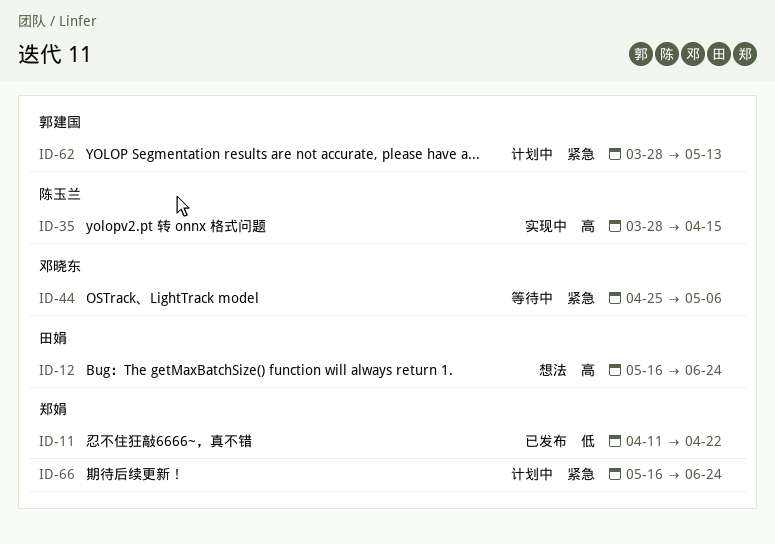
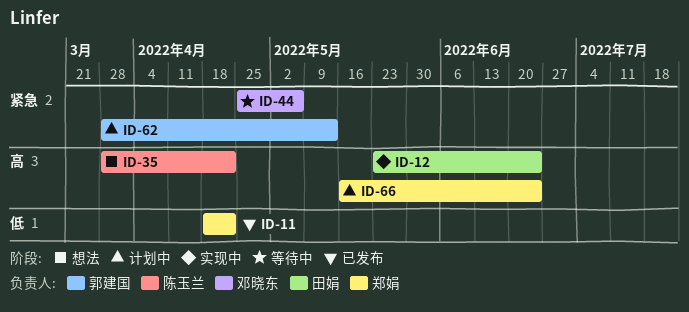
ID-11, start: Apr 11 -> Apr 18
ID-12, status: 想法 -> 实现中
ID-12, start: May 16 -> May 23
ID-35, status: 实现中 -> 想法
ID-35, due: Apr 15 -> Apr 22
ID-66, priority: 紧急 -> 高

